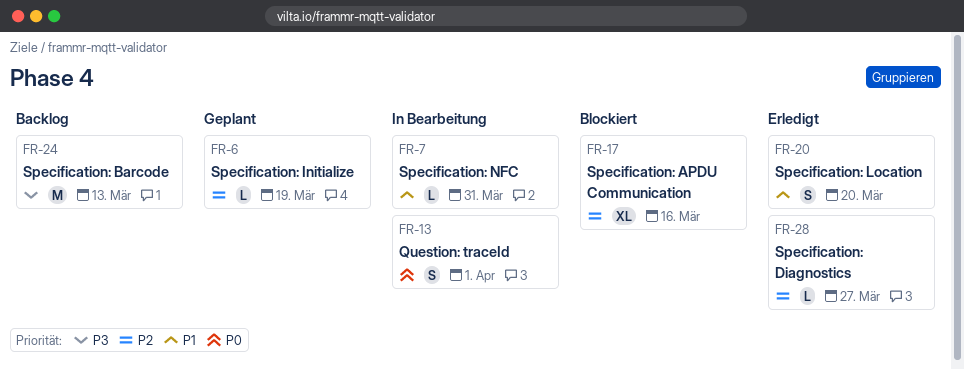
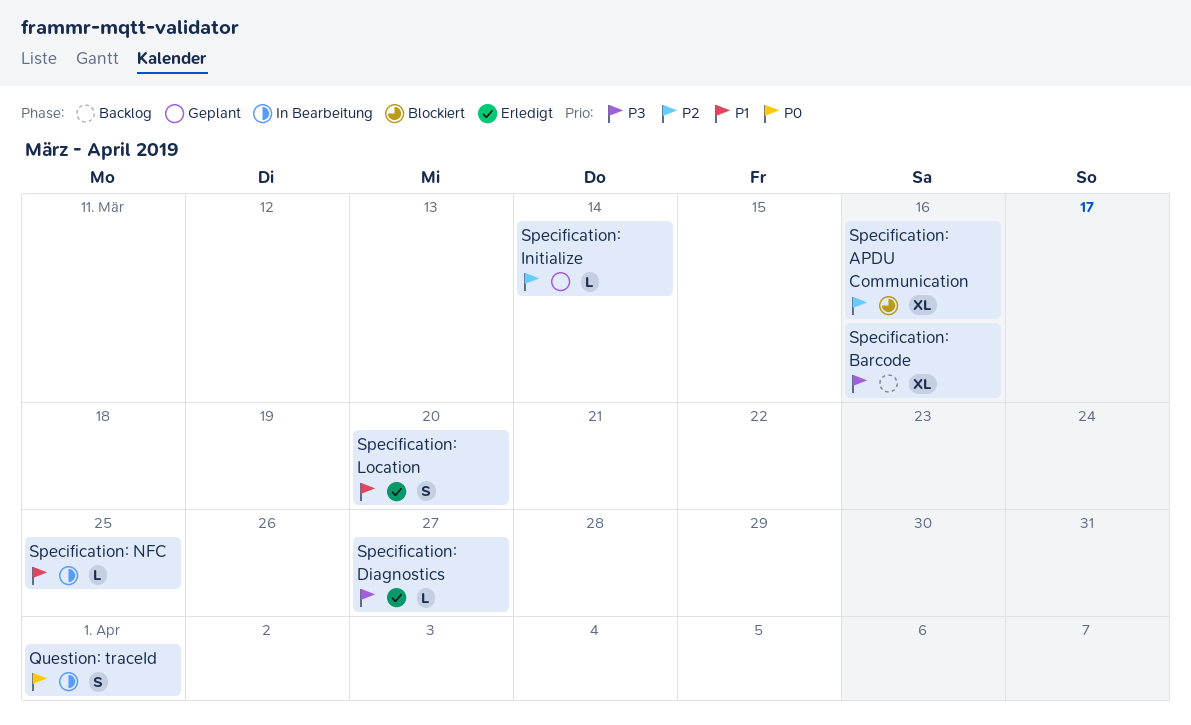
Specification: Barcode, estimate: M -> XL
Specification: Barcode, due: Mar 13 -> Mar 16
Specification: Diagnostics, priority: P2 -> P3
Specification: Initialize, due: Mar 19 -> Mar 14
Specification: NFC, due: Mar 31 -> Mar 25

